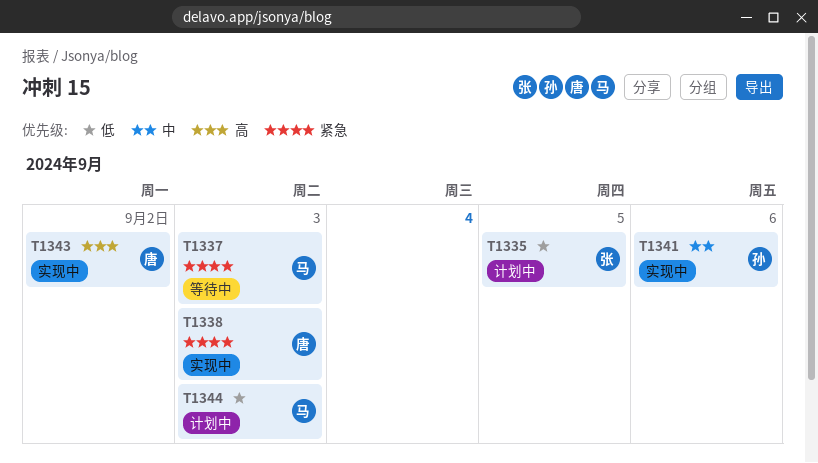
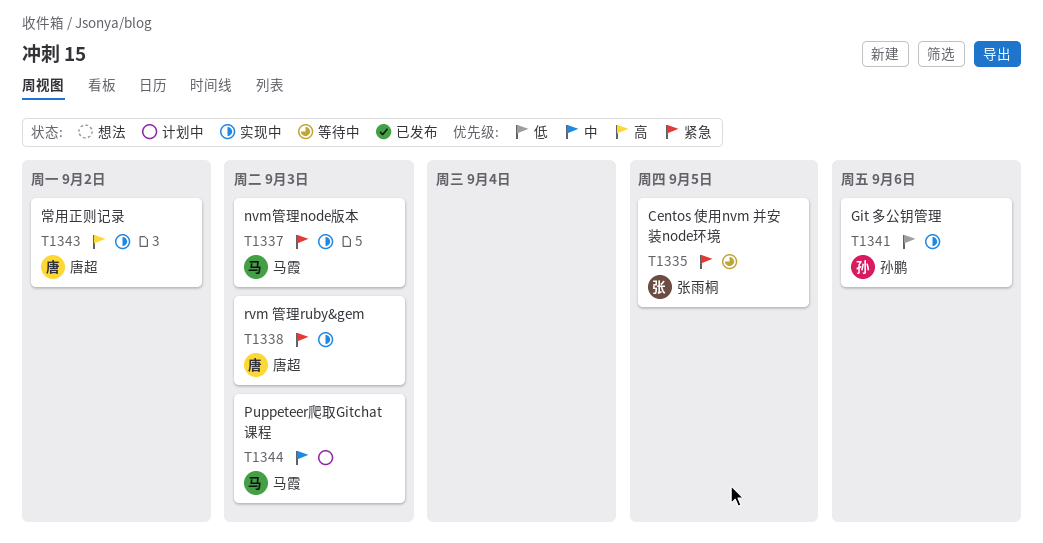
T1335, status: 计划中 -> 等待中
T1335, priority: 低 -> 紧急
T1337, status: 等待中 -> 实现中
T1341, priority: 中 -> 低
T1344, priority: 低 -> 中

